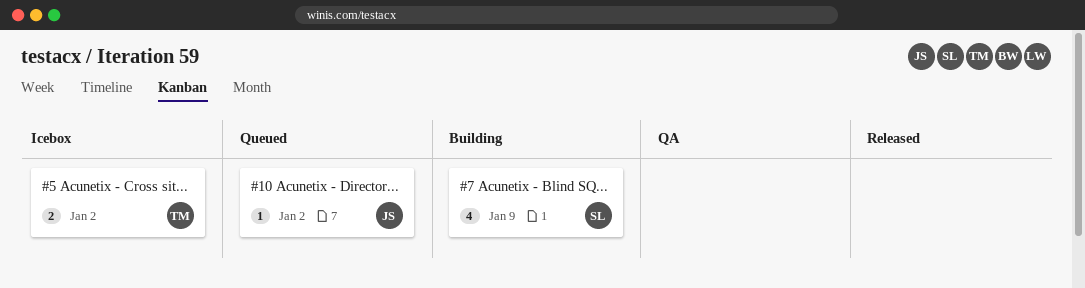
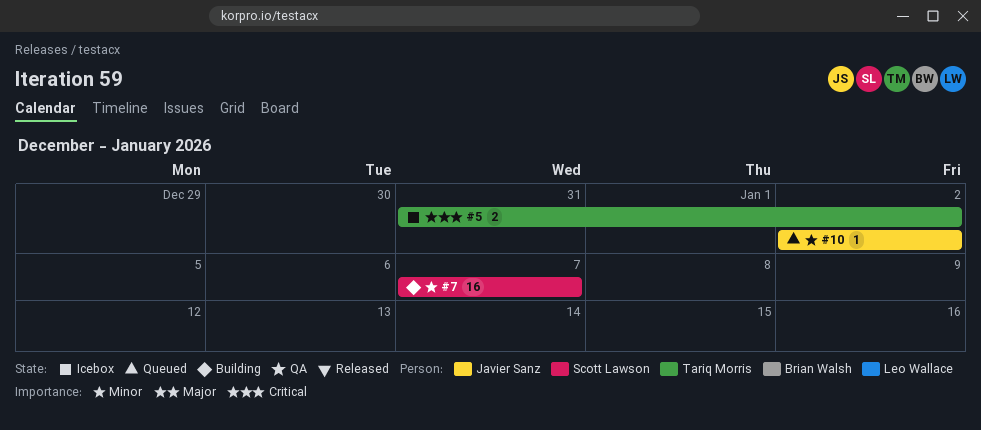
#7, estimate: 4 -> 16
#7, due: Jan 9 -> Jan 7

